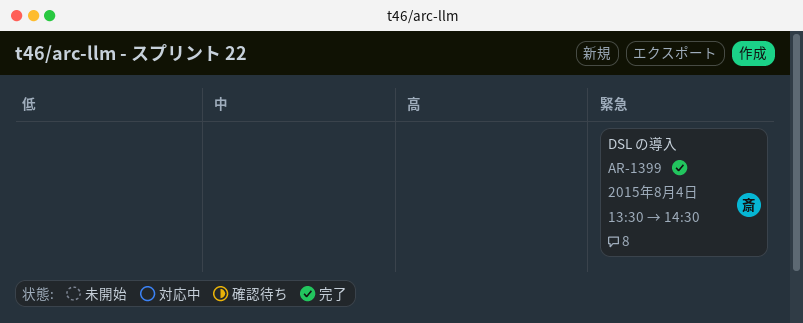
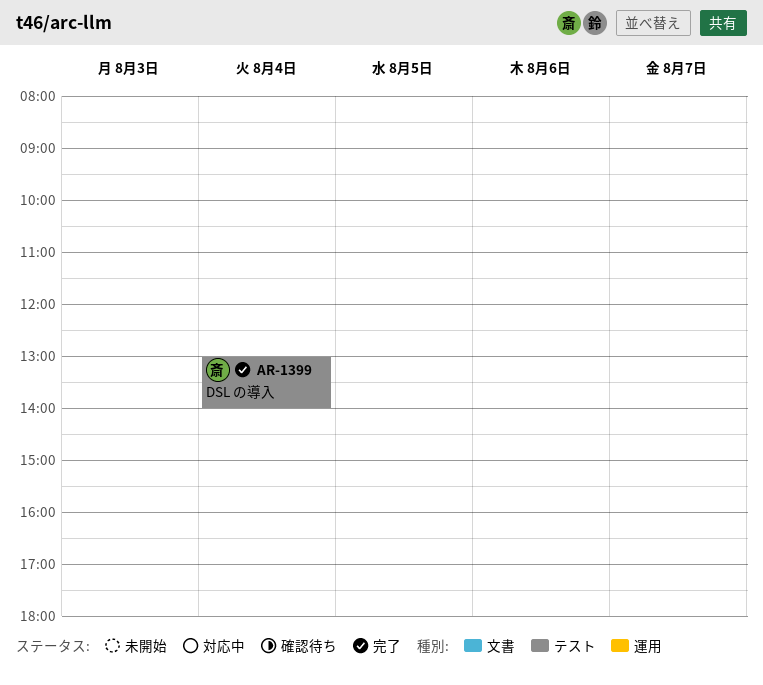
AR-1399, begins: 13:30 -> 13:00
AR-1399, ends: 14:30 -> 14:00

